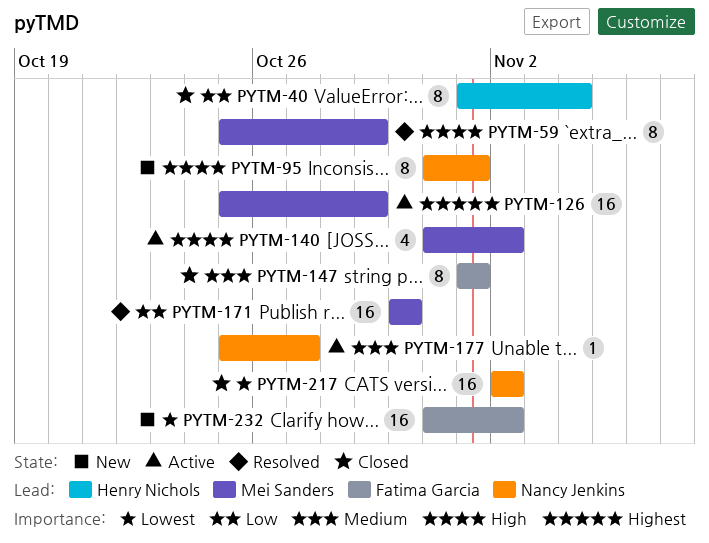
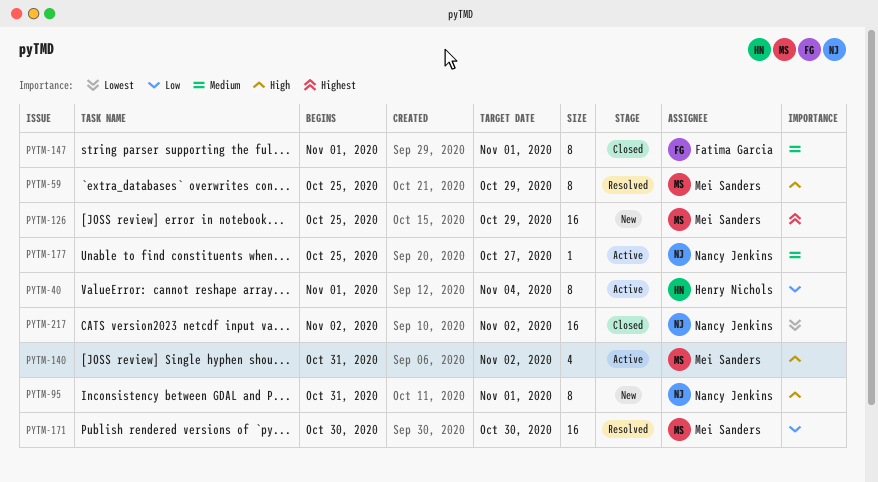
PYTM-40, status: Closed -> Active
PYTM-126, status: Active -> New
PYTM-232: present -> none

